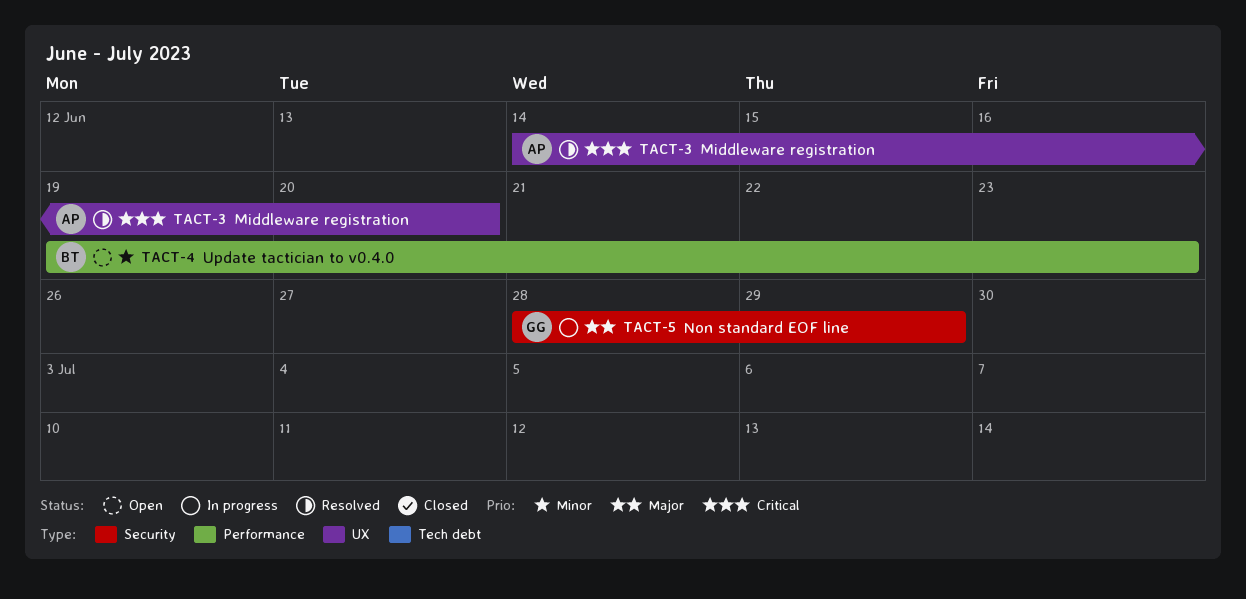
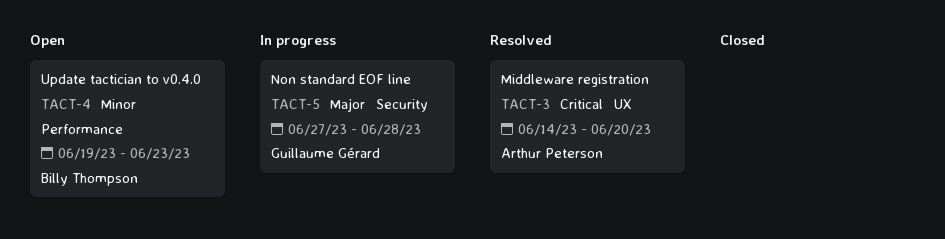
TACT-5, start: Jun 28 -> Jun 27
TACT-5, due: Jun 29 -> Jun 28

